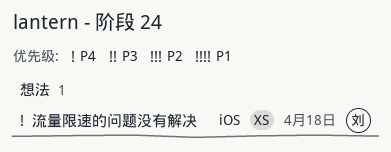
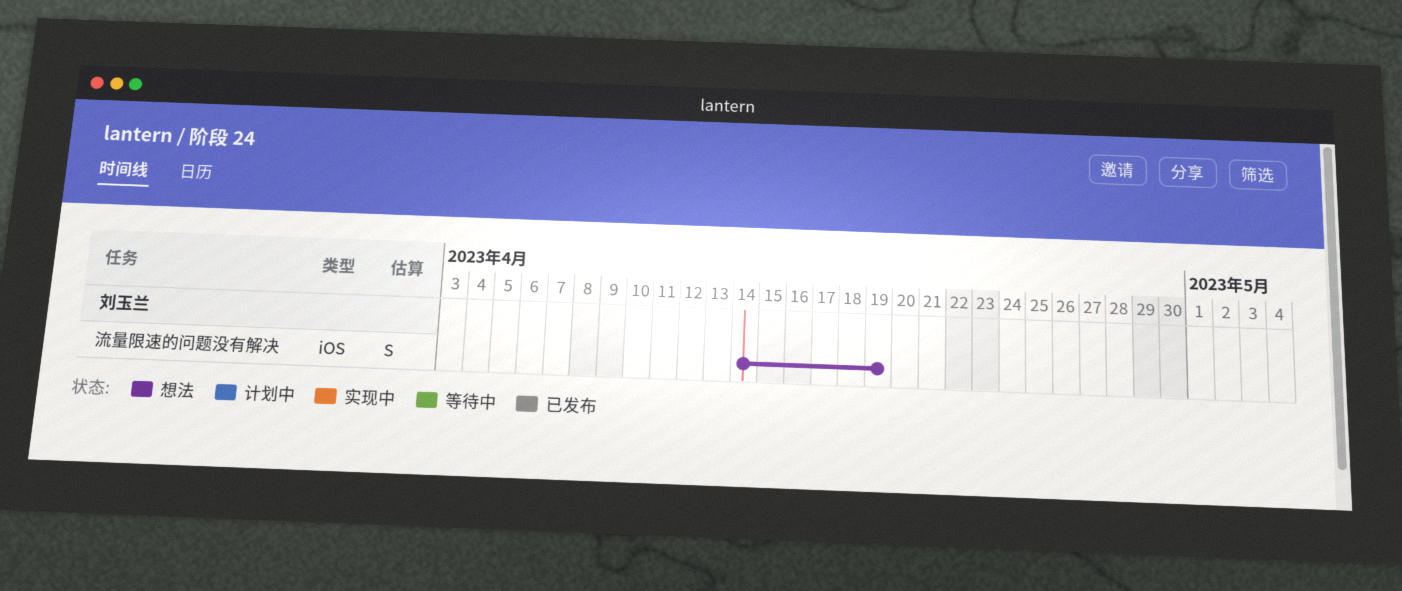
流量限速的问题没有解决, estimate: XS -> S
流量限速的问题没有解决, due: Apr 18 -> Apr 19

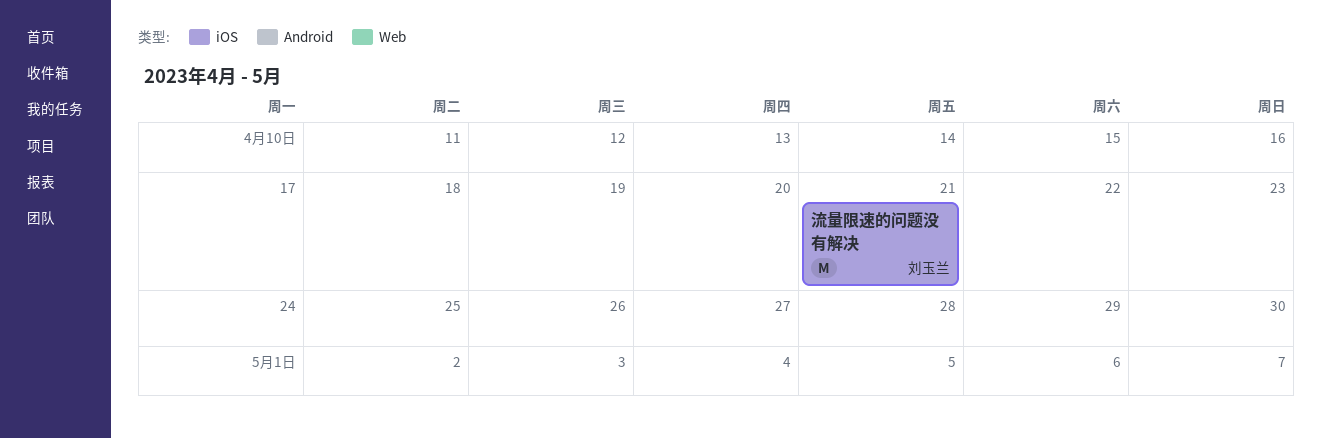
流量限速的问题没有解决, estimate: S -> M
流量限速的问题没有解决, due: Apr 19 -> Apr 21

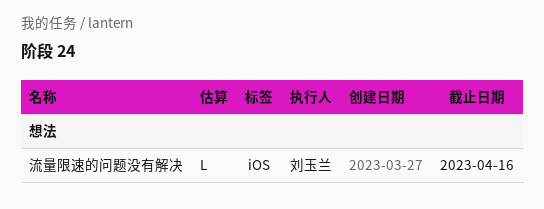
流量限速的问题没有解决, estimate: M -> L
流量限速的问题没有解决, due: Apr 21 -> Apr 16

